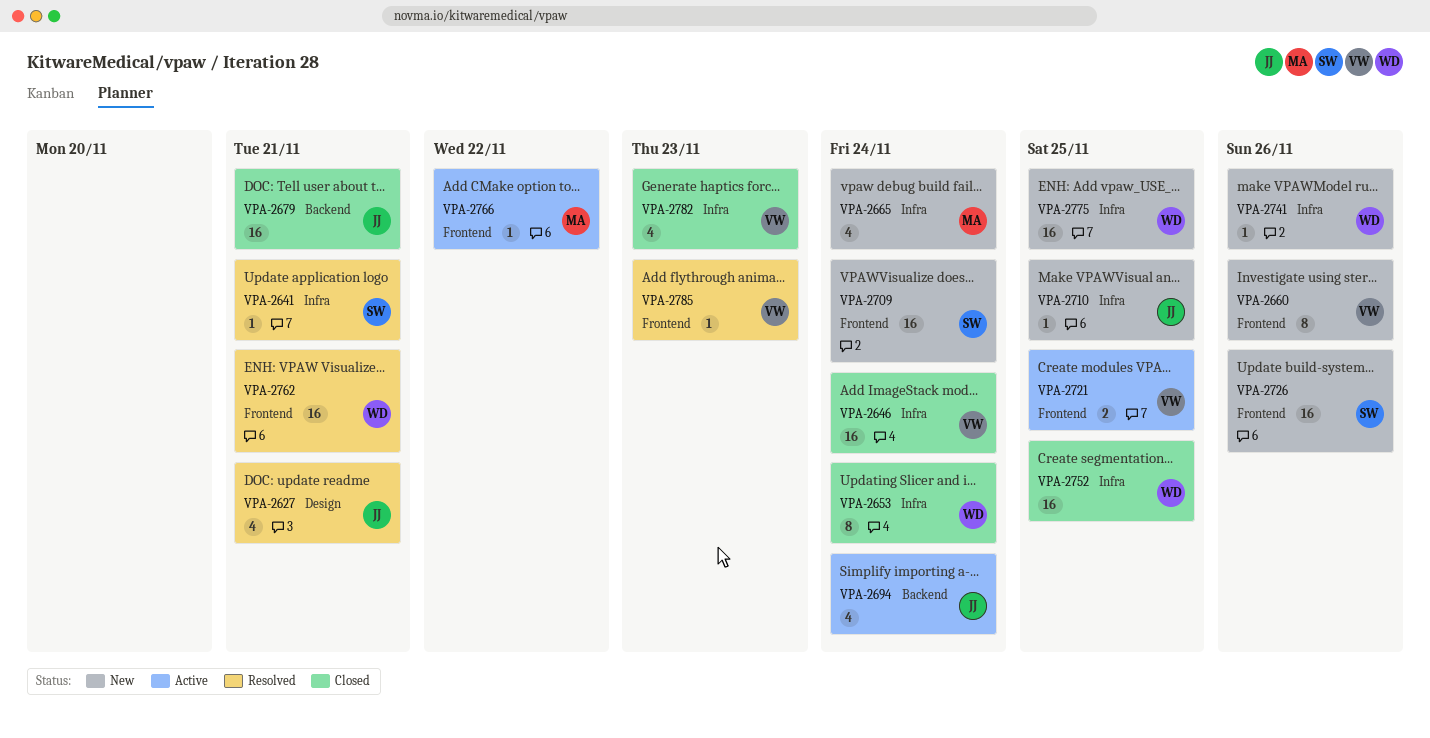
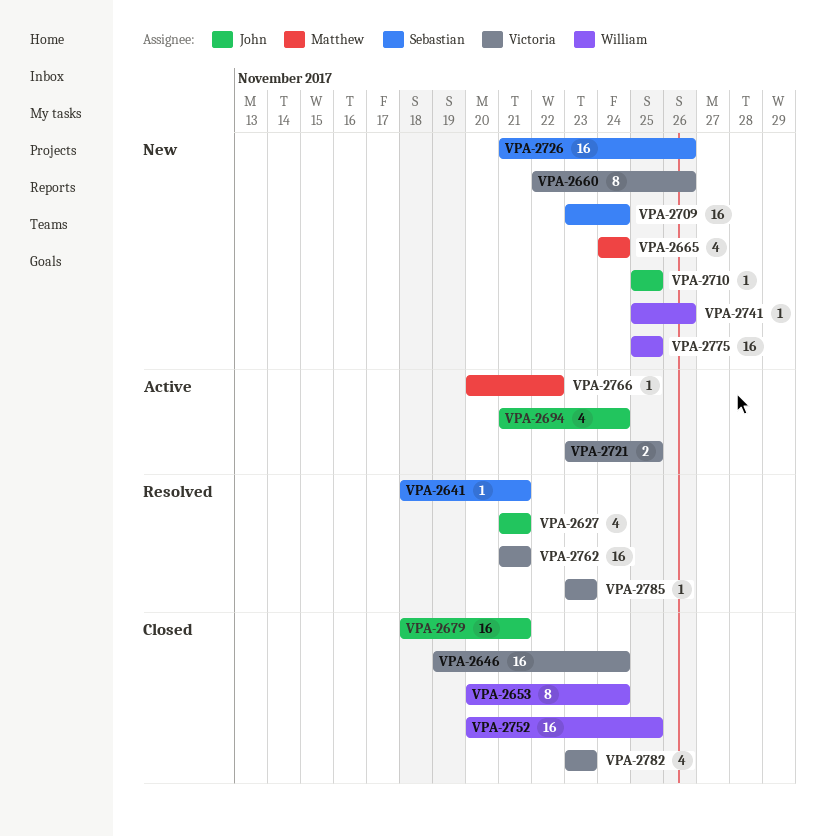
VPA-2762, owner: William -> Victoria

